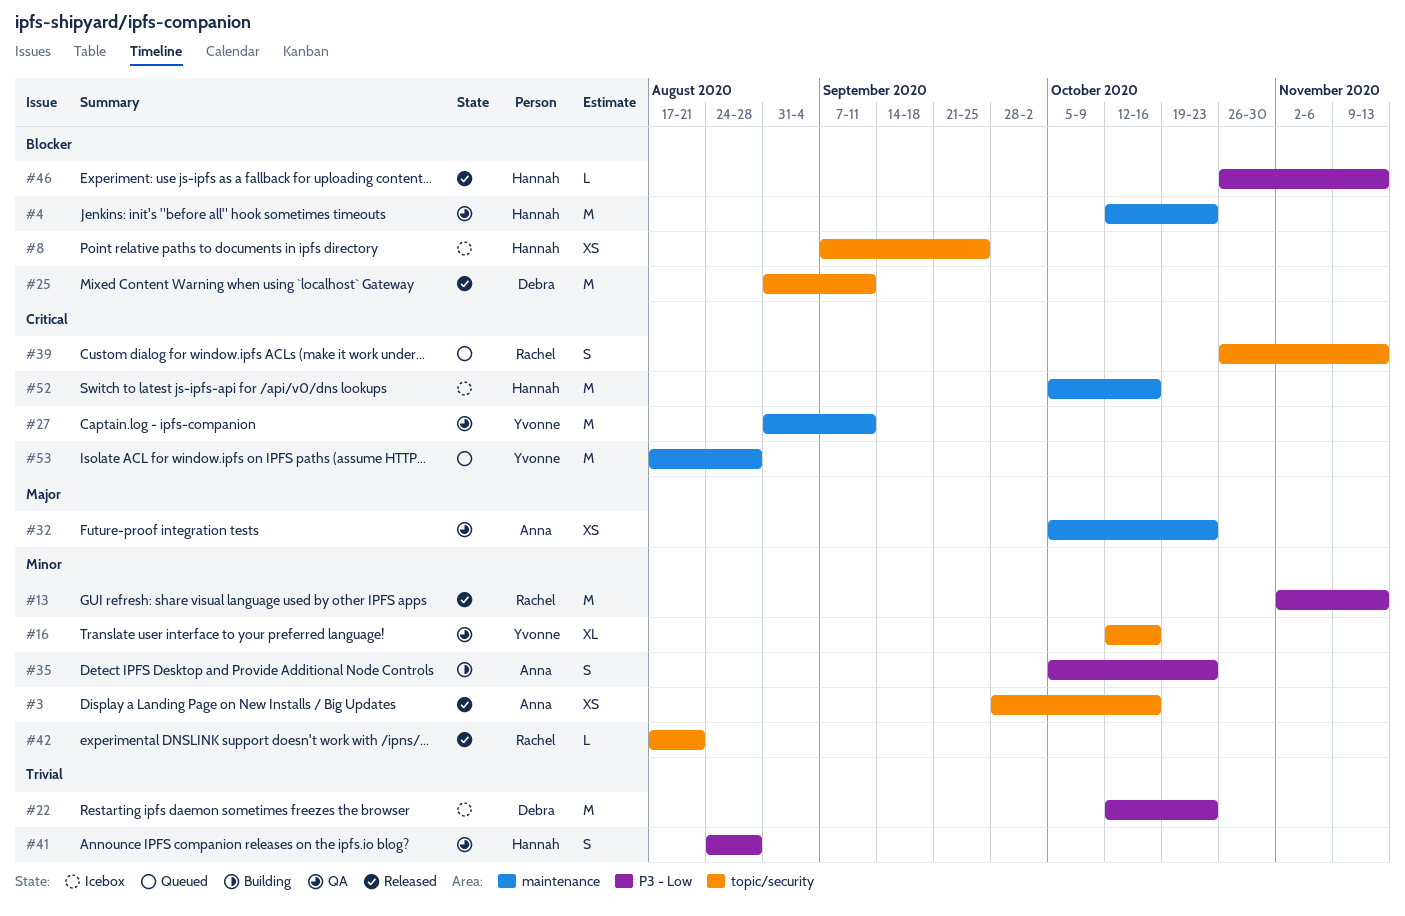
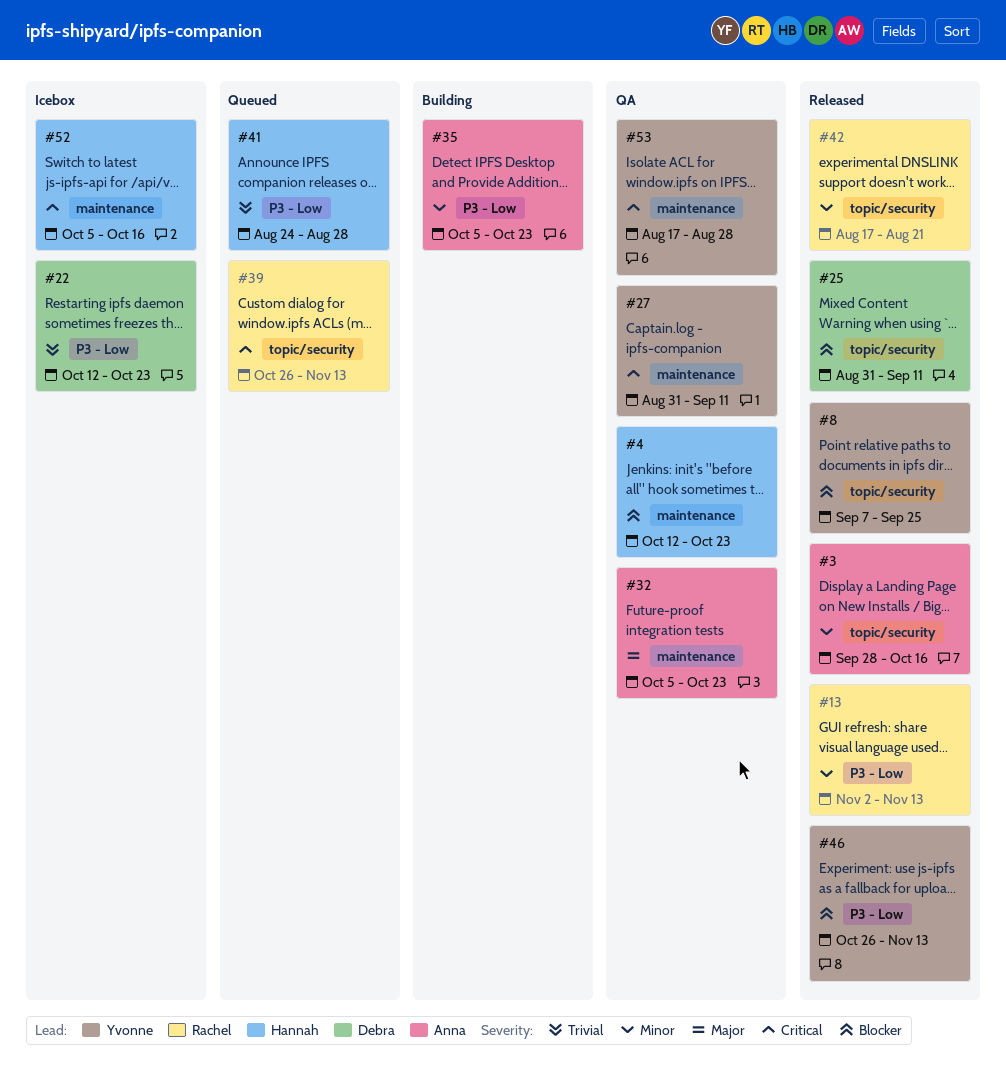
#8, status: Icebox -> Released
#8, owner: Hannah -> Yvonne
#16: present -> none
#41, status: QA -> Queued
#46, owner: Hannah -> Yvonne
#53, status: Queued -> QA

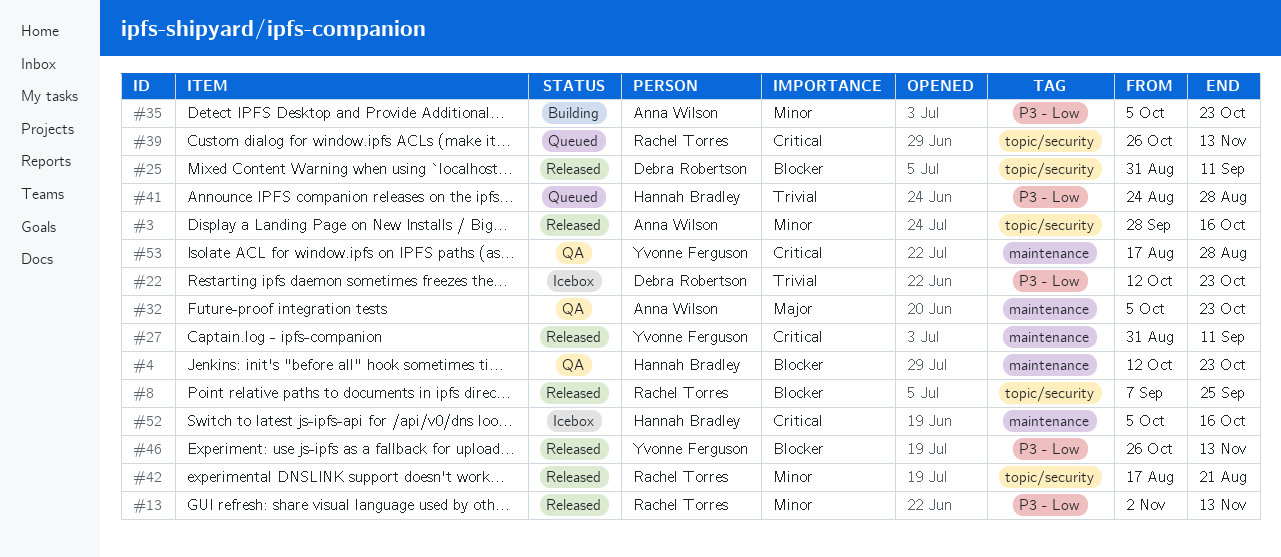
#8, owner: Yvonne Ferguson -> Rachel Torres
#27, status: QA -> Released

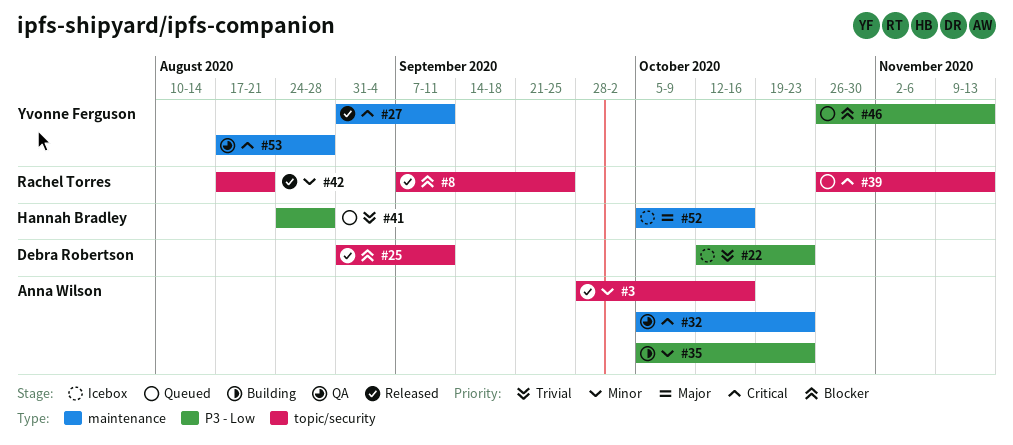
#4: present -> none
#13: present -> none
#32, priority: Major -> Critical
#46, status: Released -> Queued
#52, priority: Critical -> Major

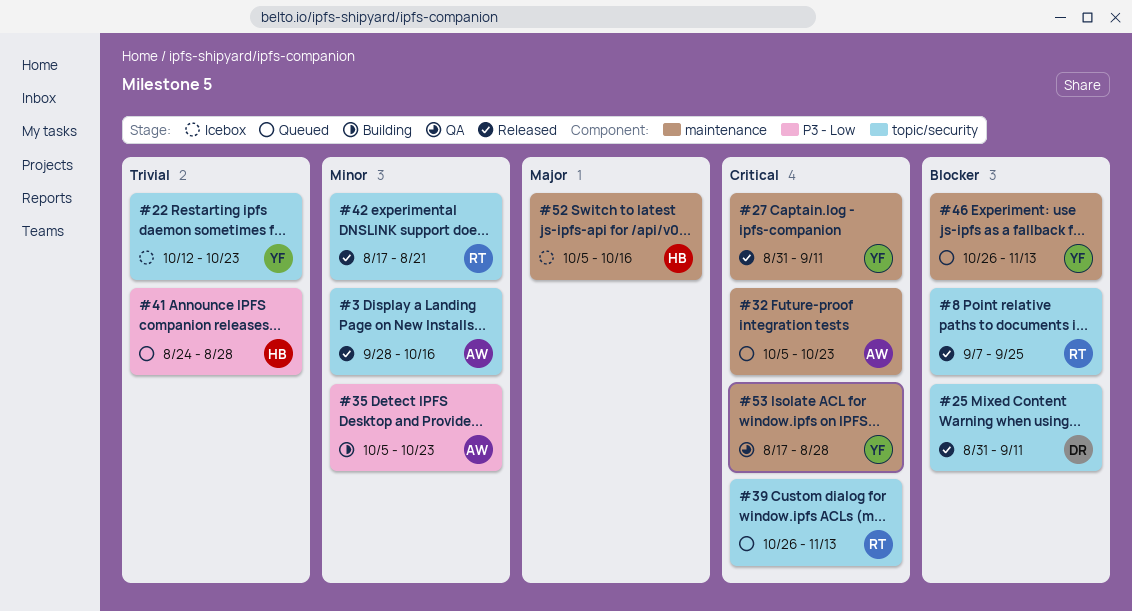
#22, owner: Debra Robertson -> Yvonne Ferguson
#22, label: P3 - Low -> topic/security
#32, status: QA -> Queued
#46, label: P3 - Low -> maintenance

